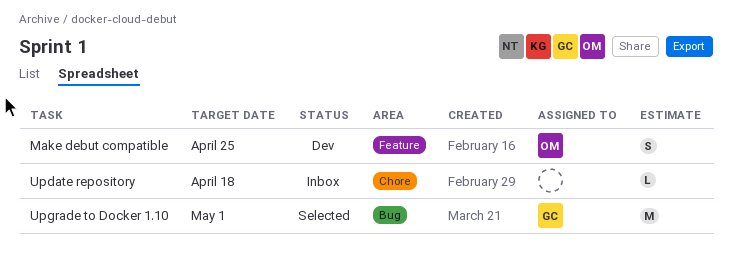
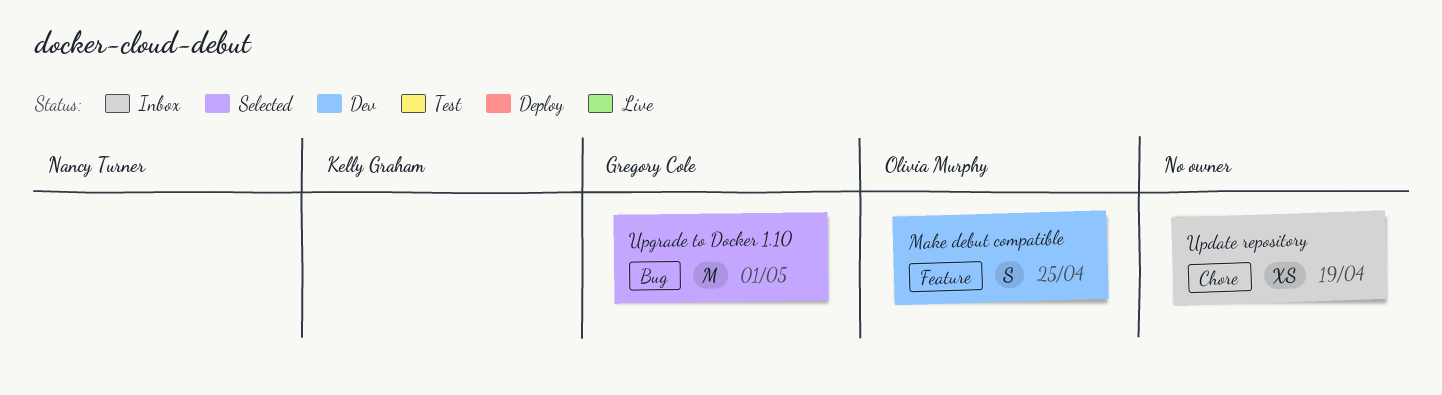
Update repository, estimate: L -> XS
Update repository, due: Apr 18 -> Apr 19

